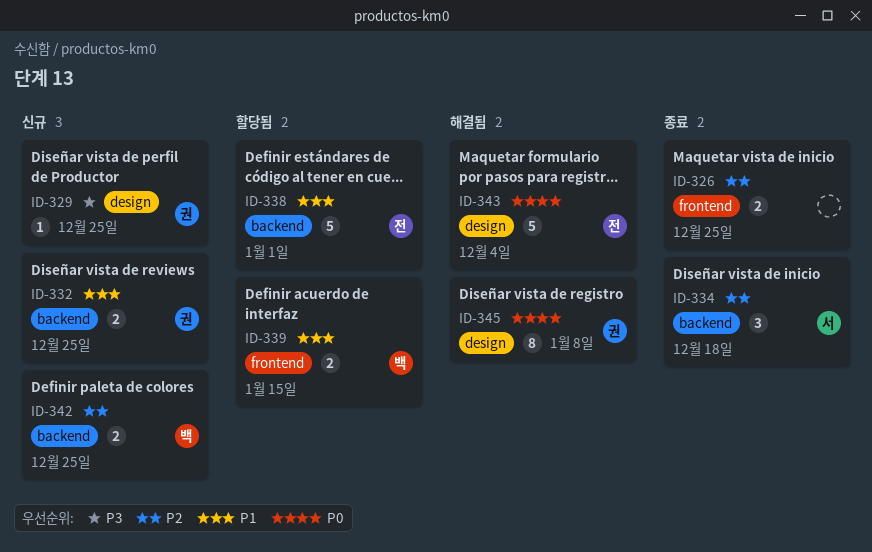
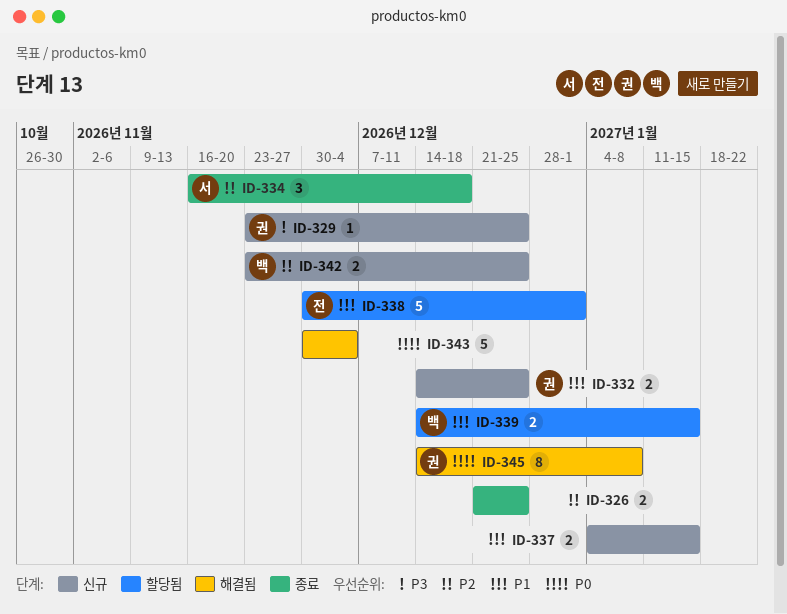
ID-337: none -> present
ID-343, owner: 전 -> none

